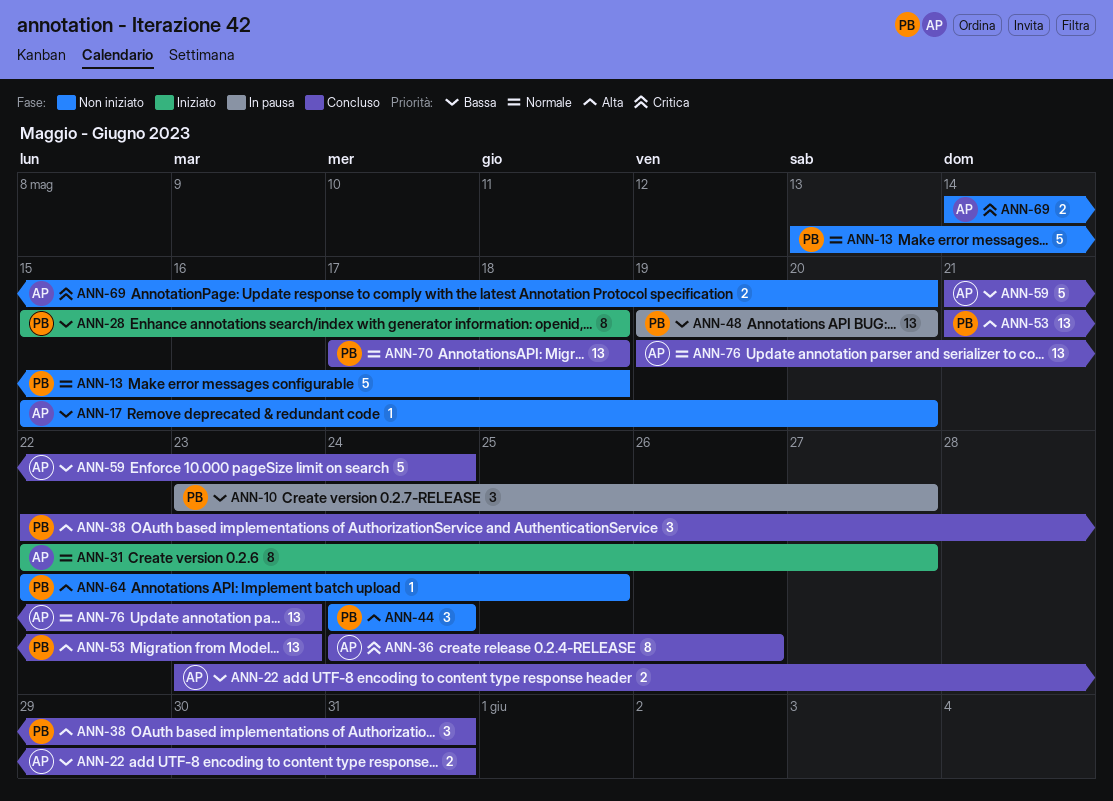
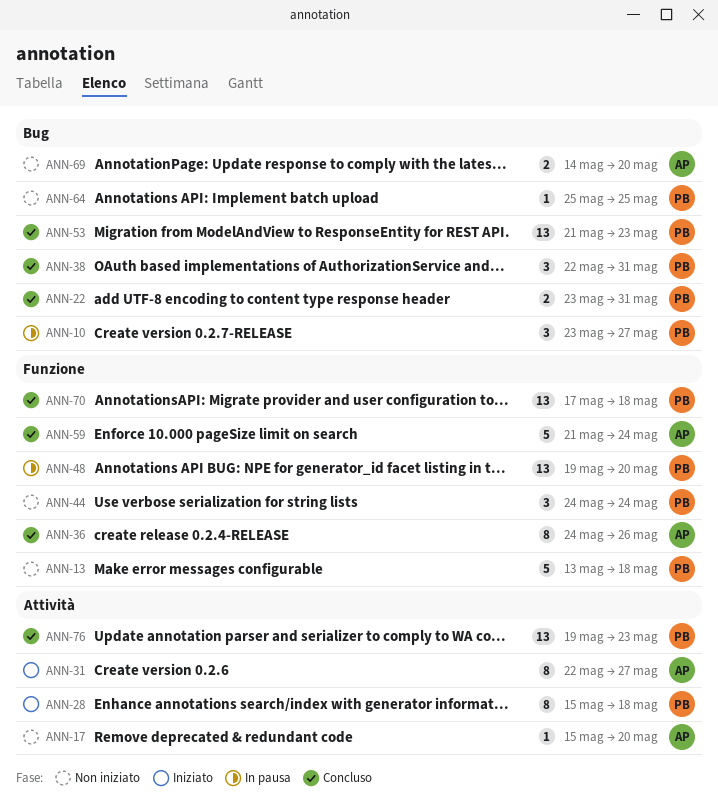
ANN-22, owner: AP -> PB
ANN-64, start: May 22 -> May 25
ANN-76, owner: AP -> PB

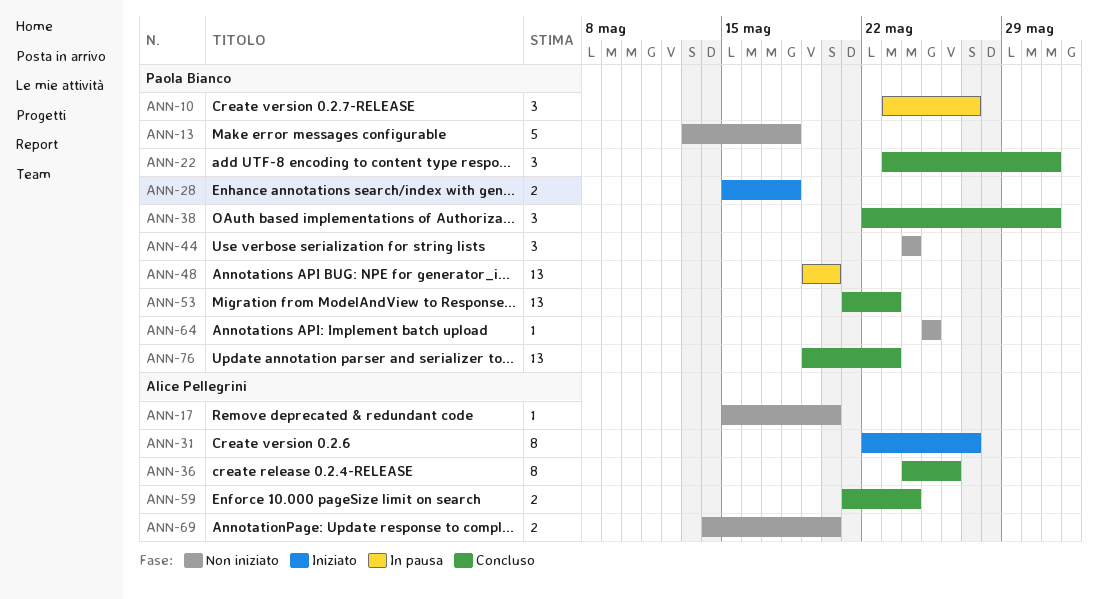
ANN-22, estimate: 2 -> 3
ANN-28, estimate: 8 -> 2
ANN-59, estimate: 5 -> 2
ANN-70: present -> none

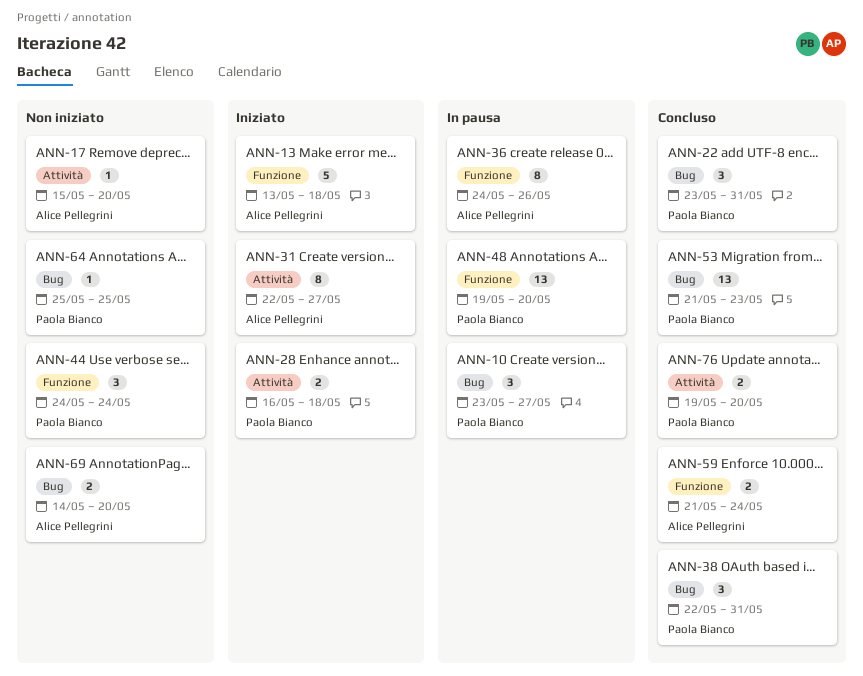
ANN-13, status: Non iniziato -> Iniziato
ANN-13, owner: Paola Bianco -> Alice Pellegrini
ANN-28, start: May 15 -> May 16
ANN-36, status: Concluso -> In pausa
ANN-76, estimate: 13 -> 2
ANN-76, due: May 23 -> May 20

